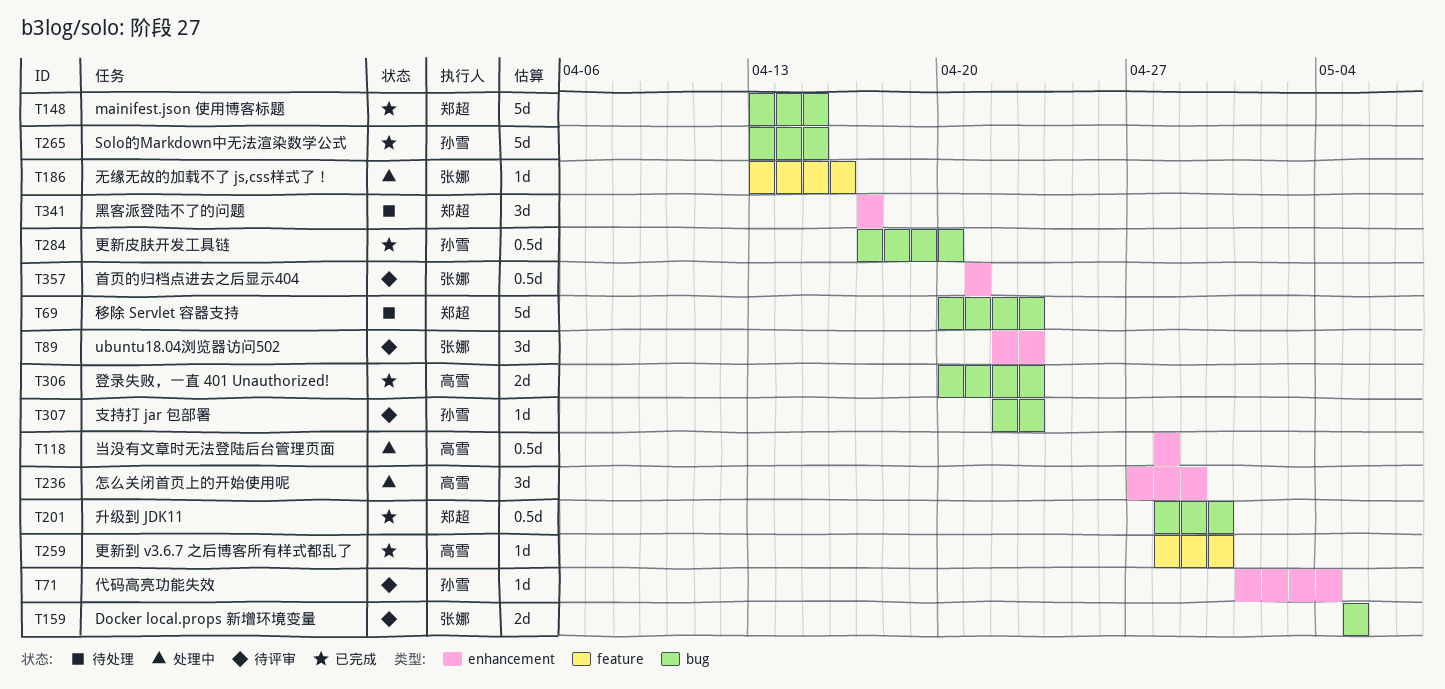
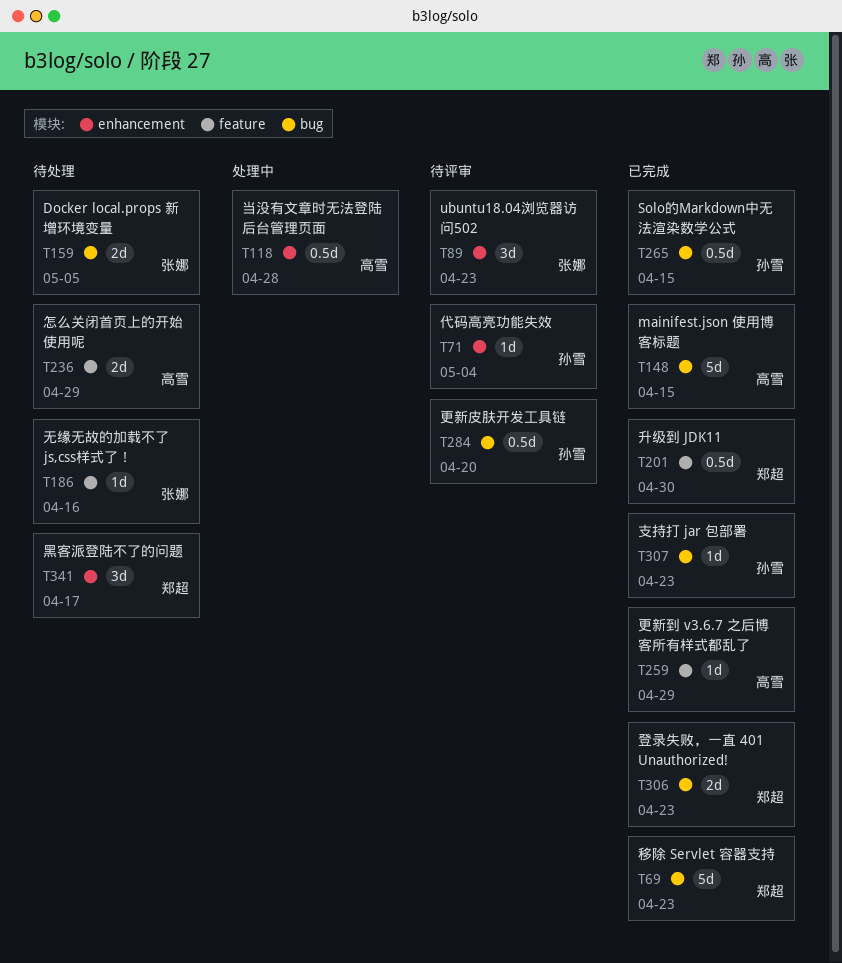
T69, status: 待处理 -> 已完成
T148, owner: 郑超 -> 高雪
T159, status: 待评审 -> 待处理
T186, status: 处理中 -> 待处理
T201, label: bug -> feature
T236, status: 处理中 -> 待处理
T236, label: enhancement -> feature
T236, estimate: 3d -> 2d
T259, due: Apr 30 -> Apr 29
T265, estimate: 5d -> 0.5d
T284, status: 已完成 -> 待评审
T306, owner: 高雪 -> 郑超
T307, status: 待评审 -> 已完成
T357: present -> none

